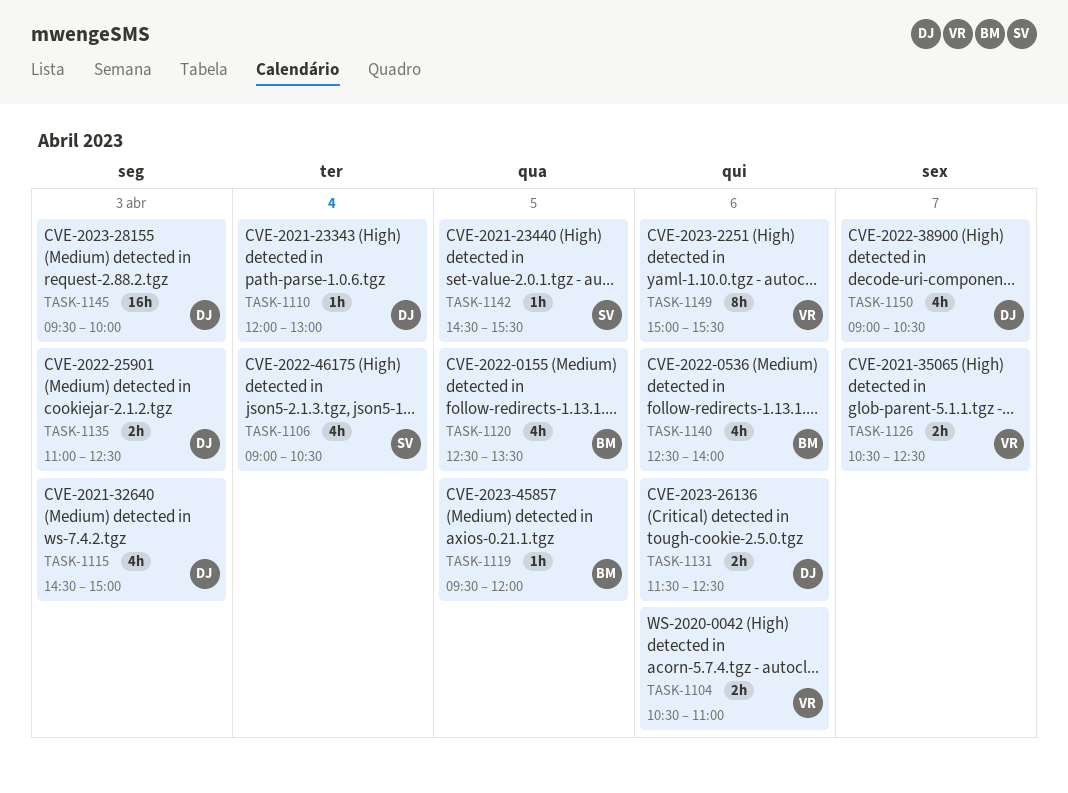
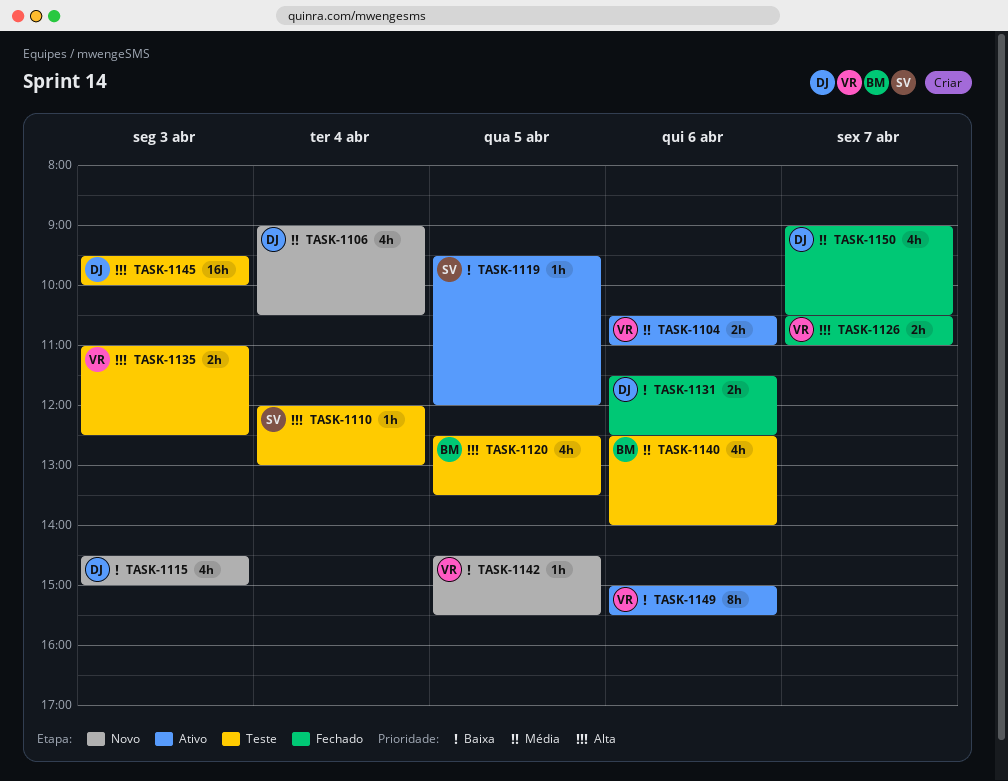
TASK-1106, owner: SV -> DJ
TASK-1110, owner: DJ -> SV
TASK-1119, owner: BM -> SV
TASK-1126, ends: 12:30 -> 11:00
TASK-1135, owner: DJ -> VR
TASK-1142, owner: SV -> VR

